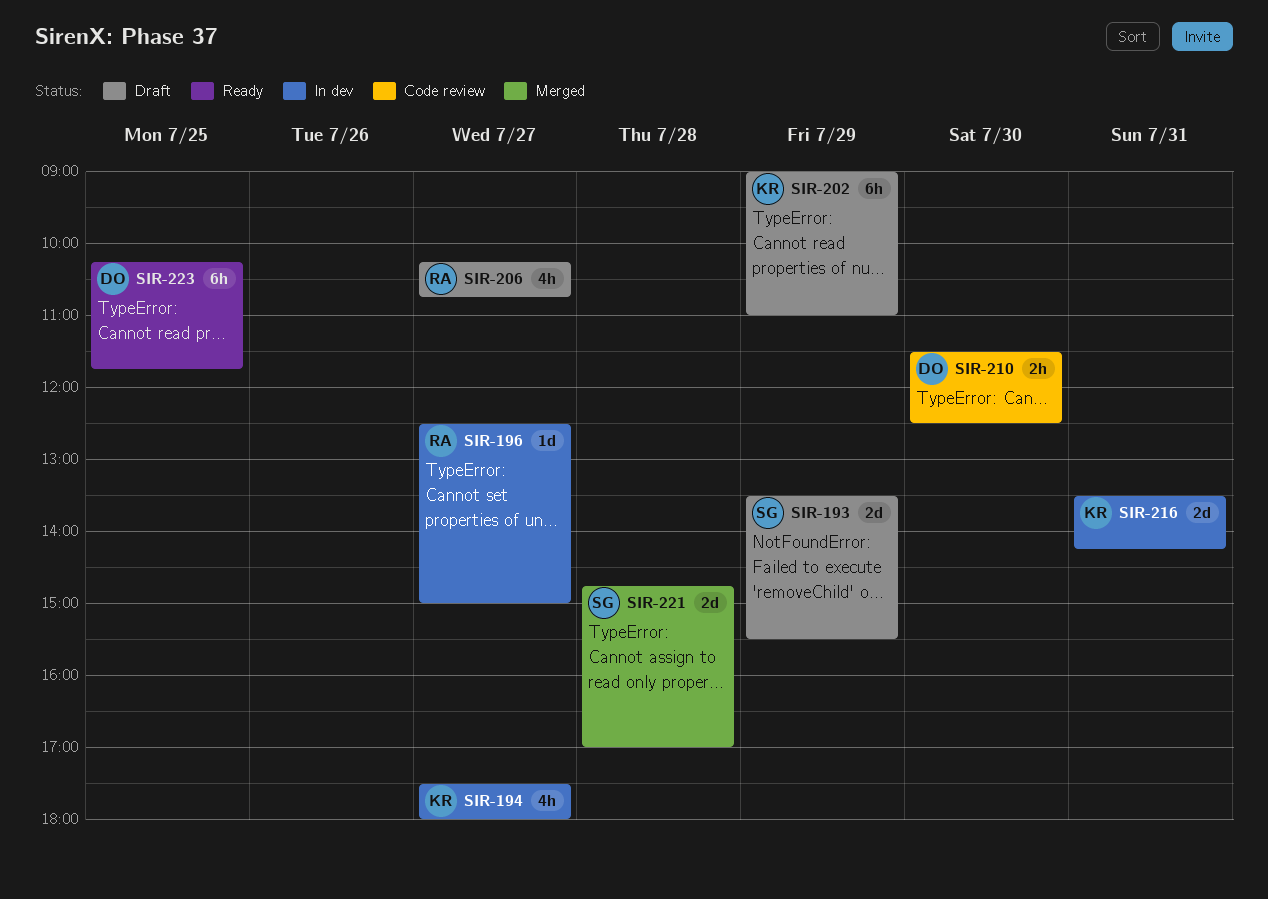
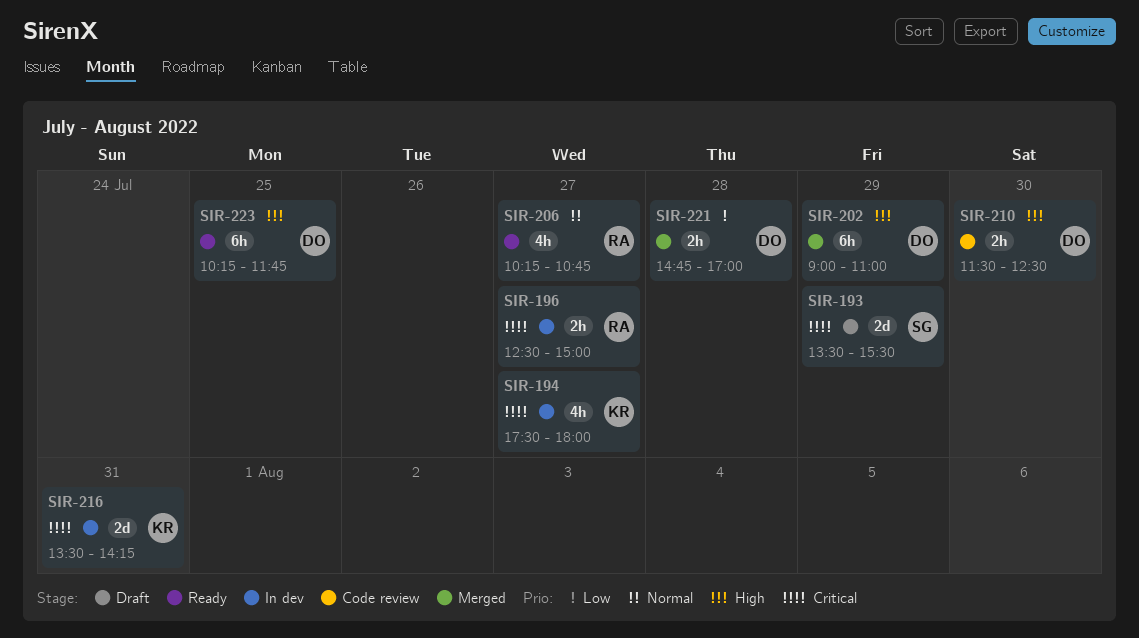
SIR-196, estimate: 1d -> 2h
SIR-202, status: Draft -> Merged
SIR-202, owner: KR -> DO
SIR-206, status: Draft -> Ready
SIR-221, owner: SG -> DO
SIR-221, estimate: 2d -> 2h

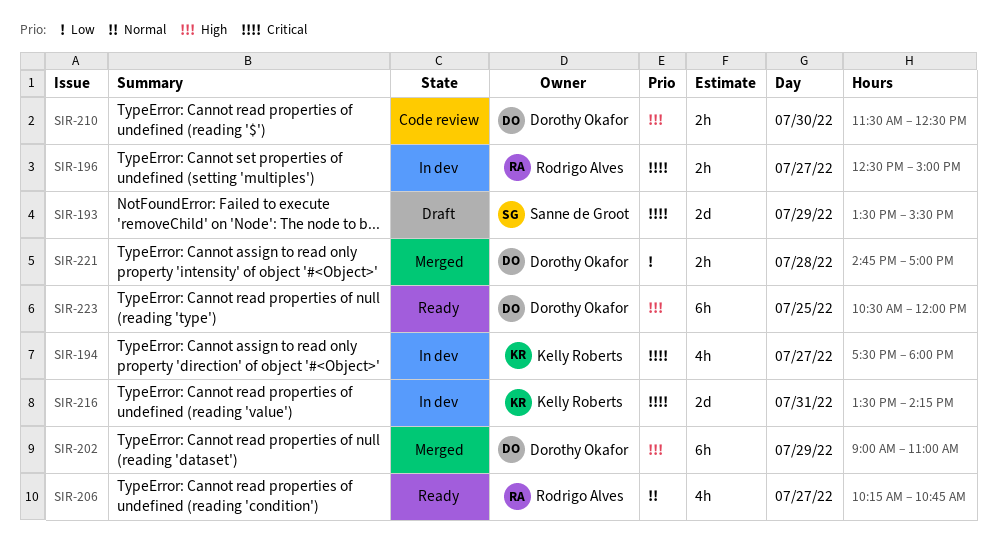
SIR-223, begins: 10:15 -> 10:30
SIR-223, ends: 11:45 -> 12:00

